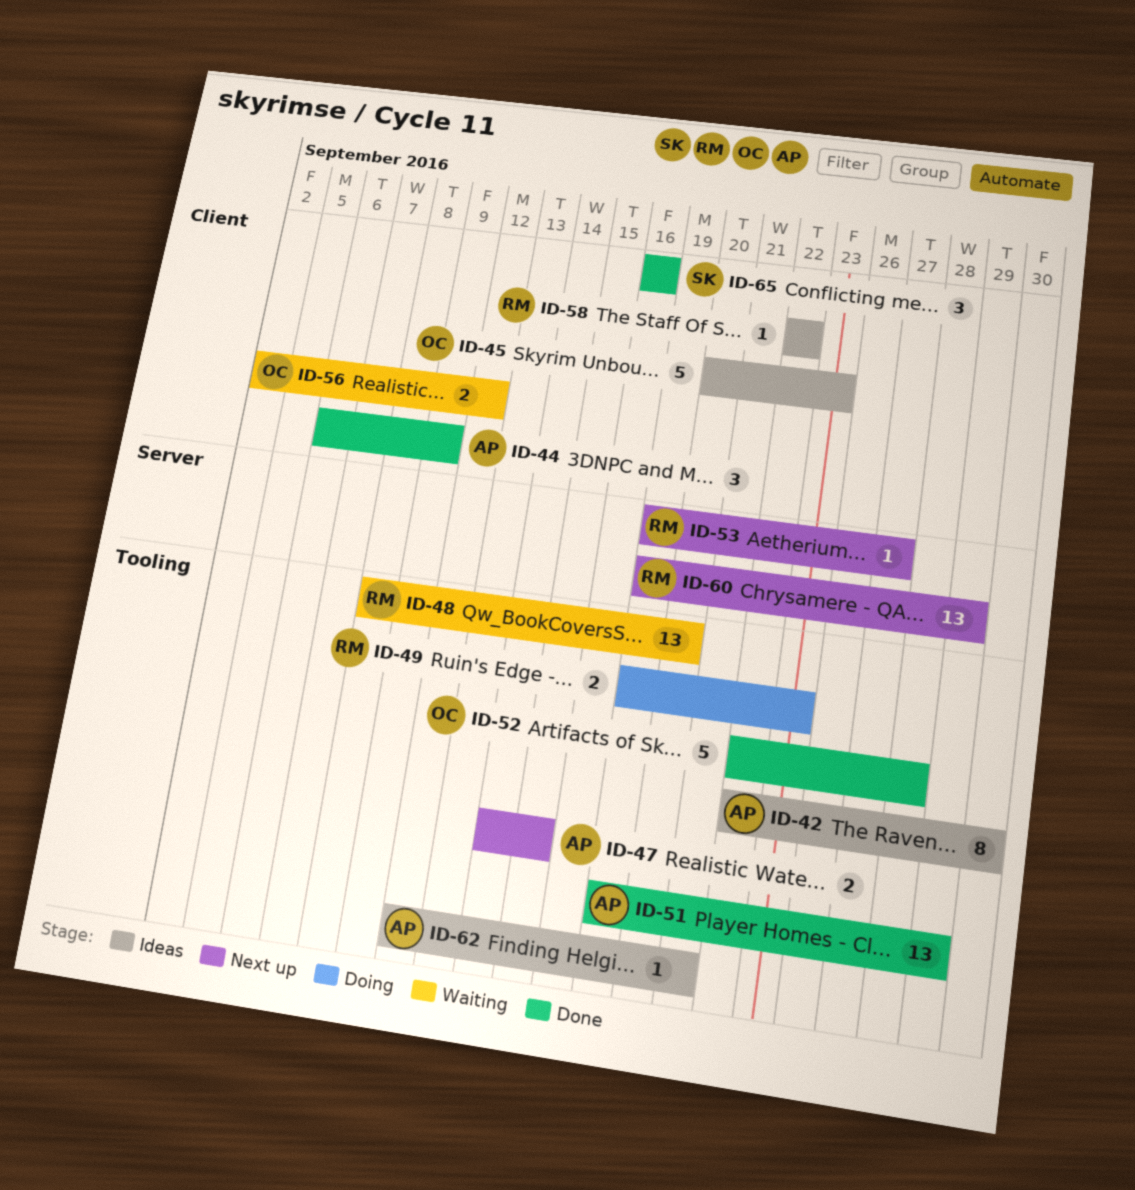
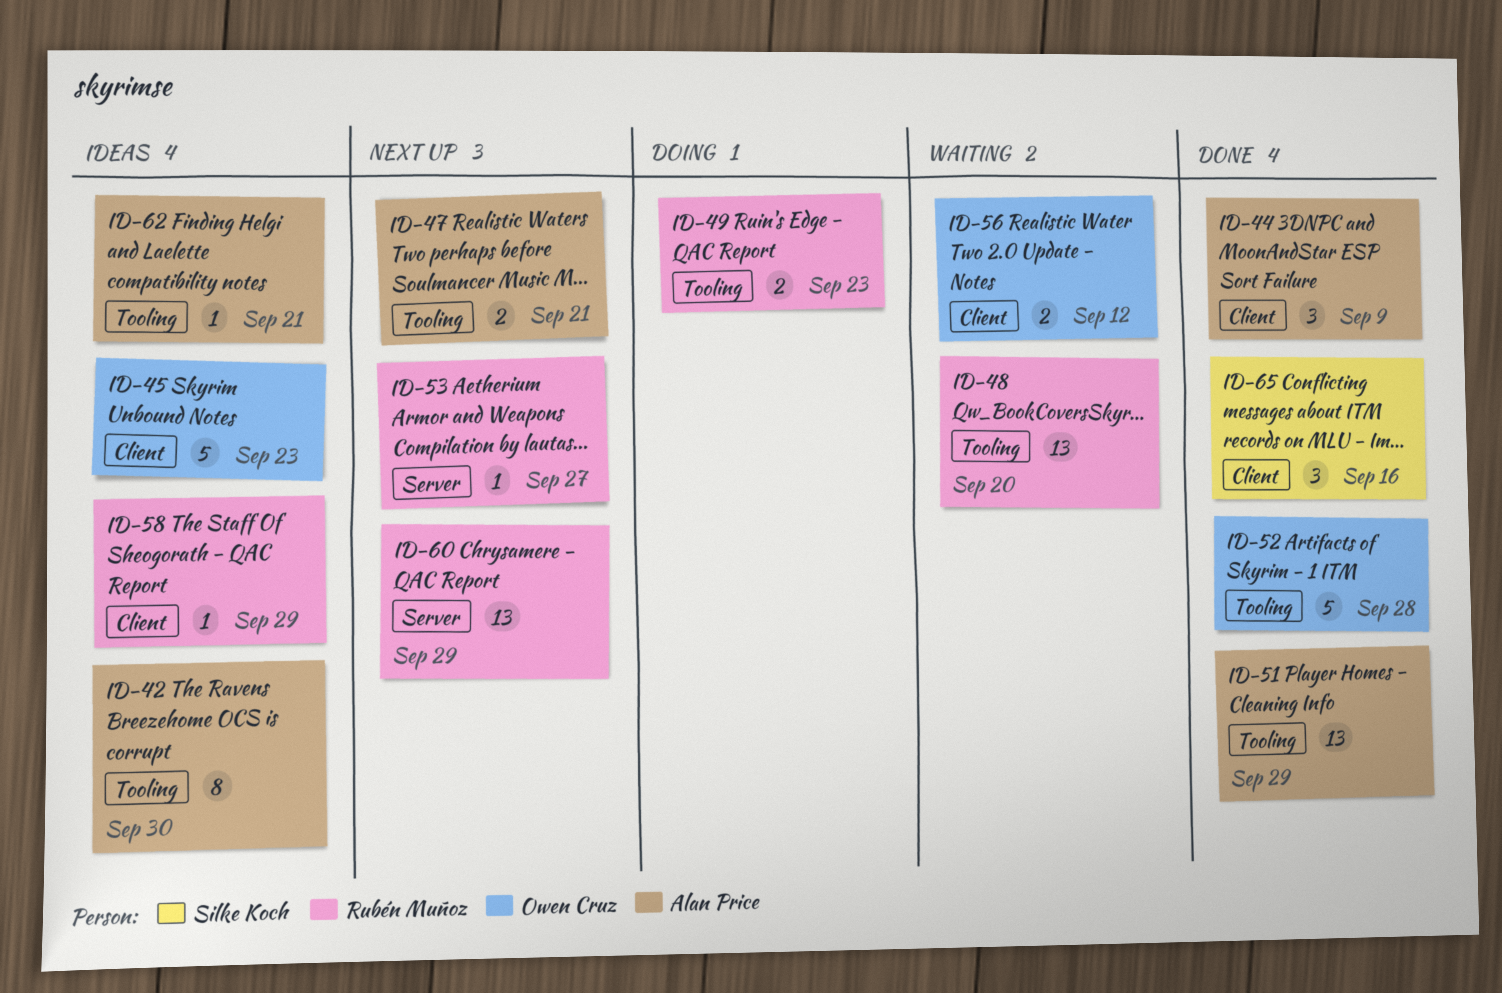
ID-47, due: Sep 15 -> Sep 21
ID-58, due: Sep 22 -> Sep 29

